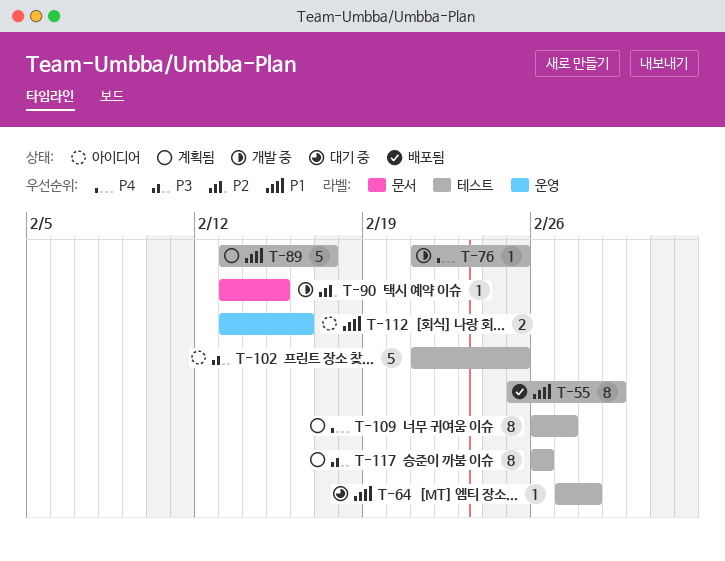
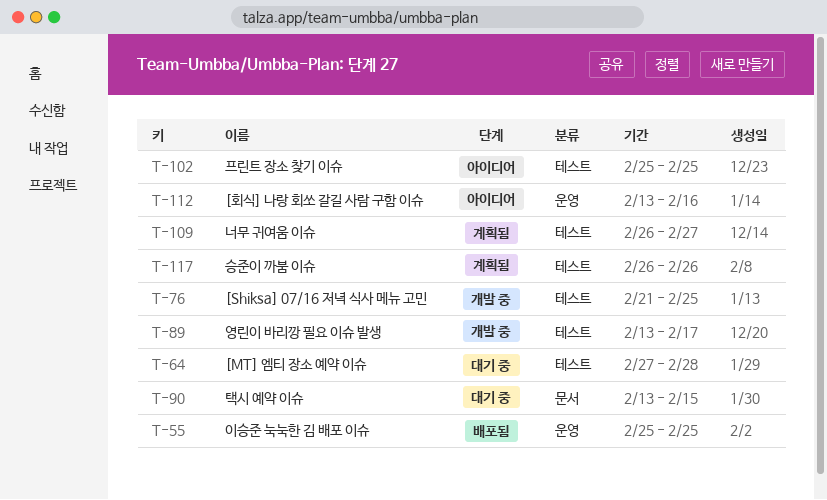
T-55, label: 테스트 -> 운영
T-55, due: Feb 29 -> Feb 25
T-89, status: 계획됨 -> 개발 중
T-90, status: 개발 중 -> 대기 중
T-102, start: Feb 21 -> Feb 25

